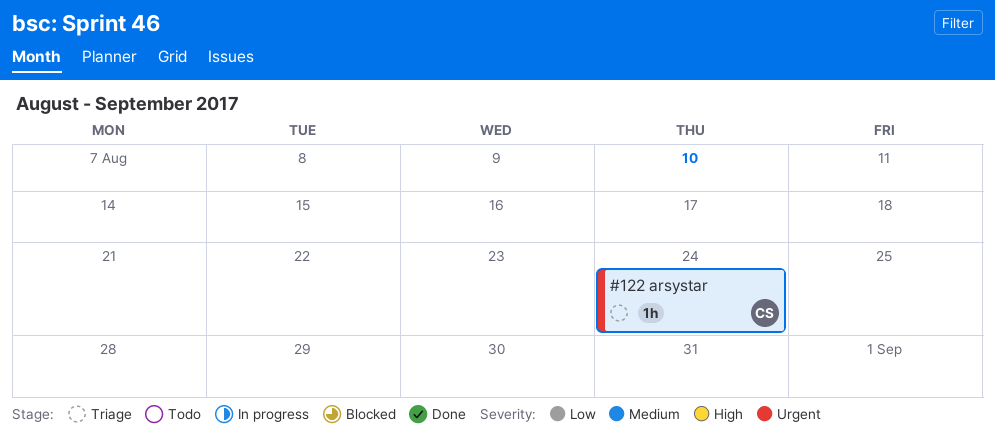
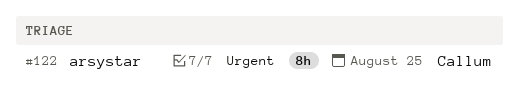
#122, estimate: 1h -> 8h
#122, due: Aug 24 -> Aug 25

